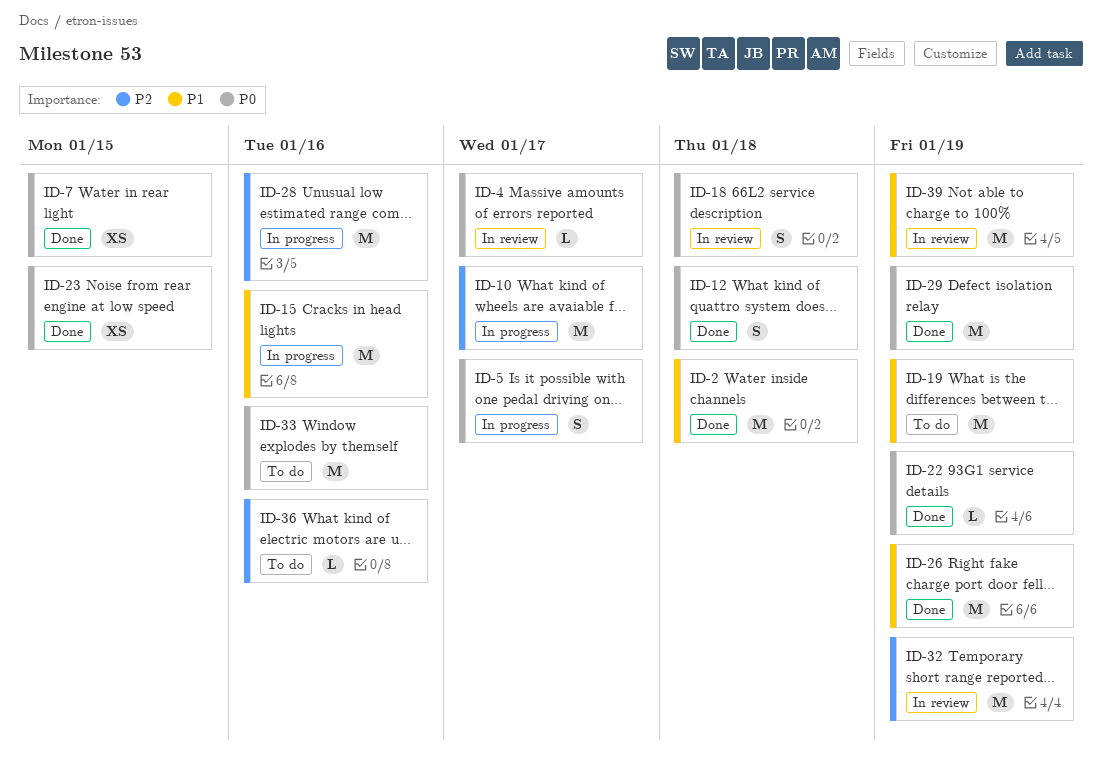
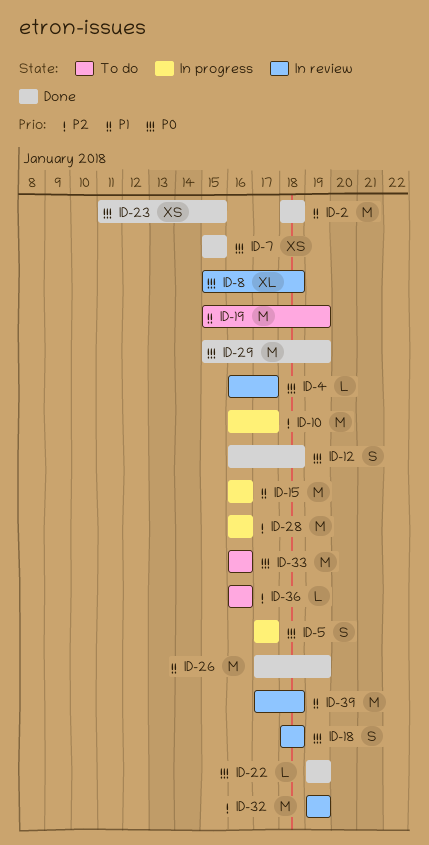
ID-8: none -> present
ID-39, due: Jan 19 -> Jan 18

